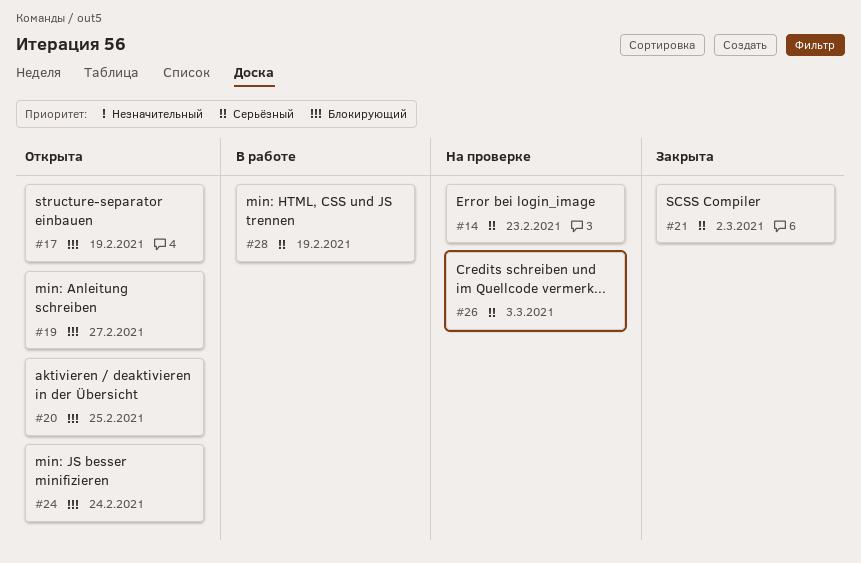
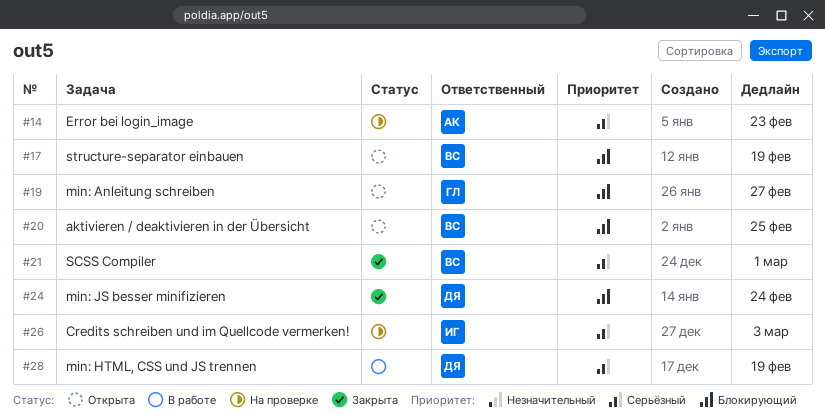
#21, due: Mar 2 -> Mar 1
#24, status: Открыта -> Закрыта

